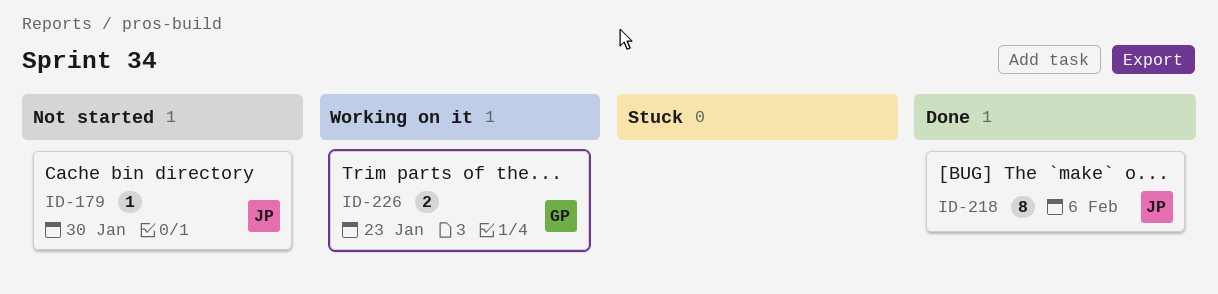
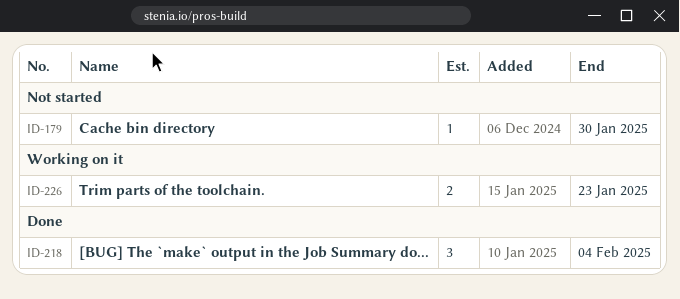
ID-218, estimate: 8 -> 3
ID-218, due: Feb 6 -> Feb 4

